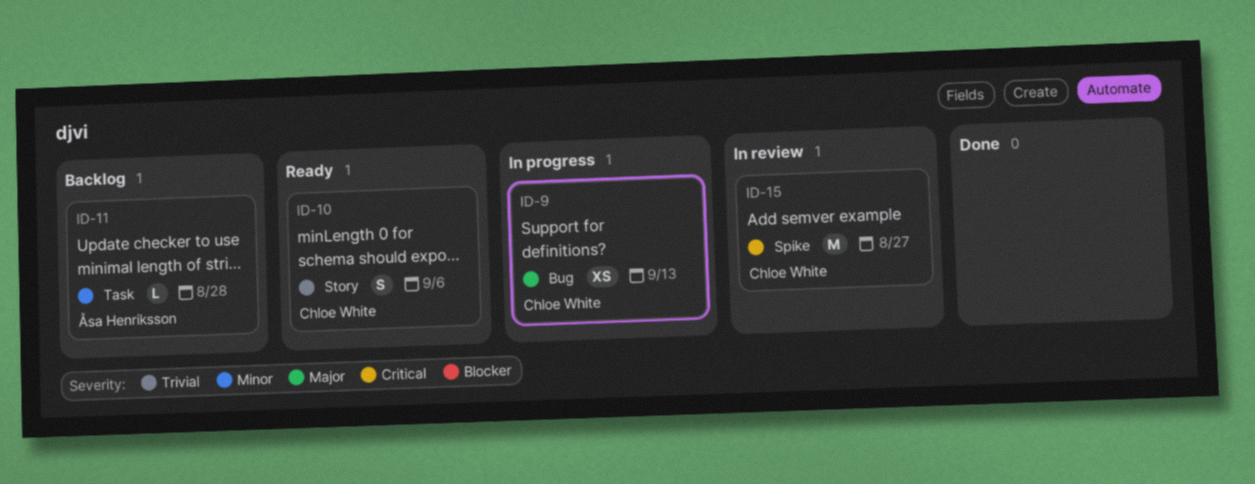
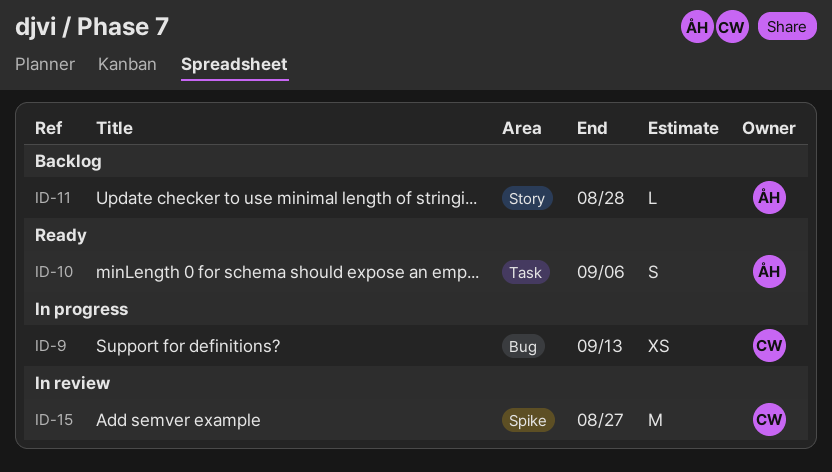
ID-10, owner: Chloe White -> Åsa Henriksson
ID-10, label: Story -> Task
ID-11, label: Task -> Story

